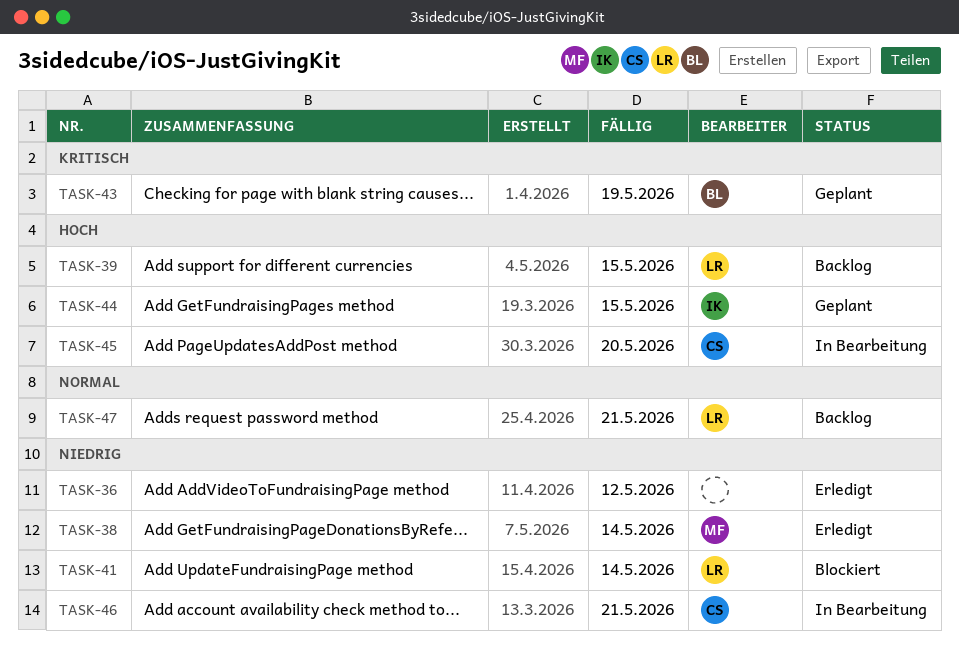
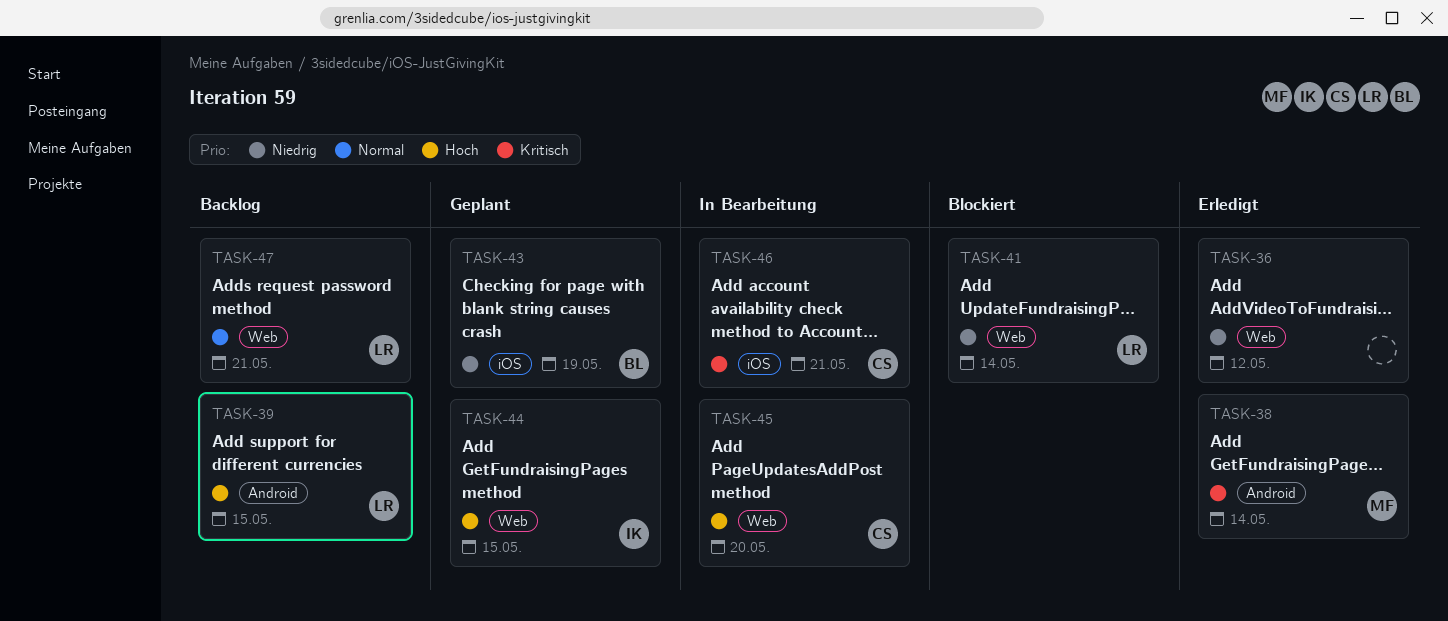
TASK-38, priority: Niedrig -> Kritisch
TASK-43, priority: Kritisch -> Niedrig
TASK-46, priority: Niedrig -> Kritisch

